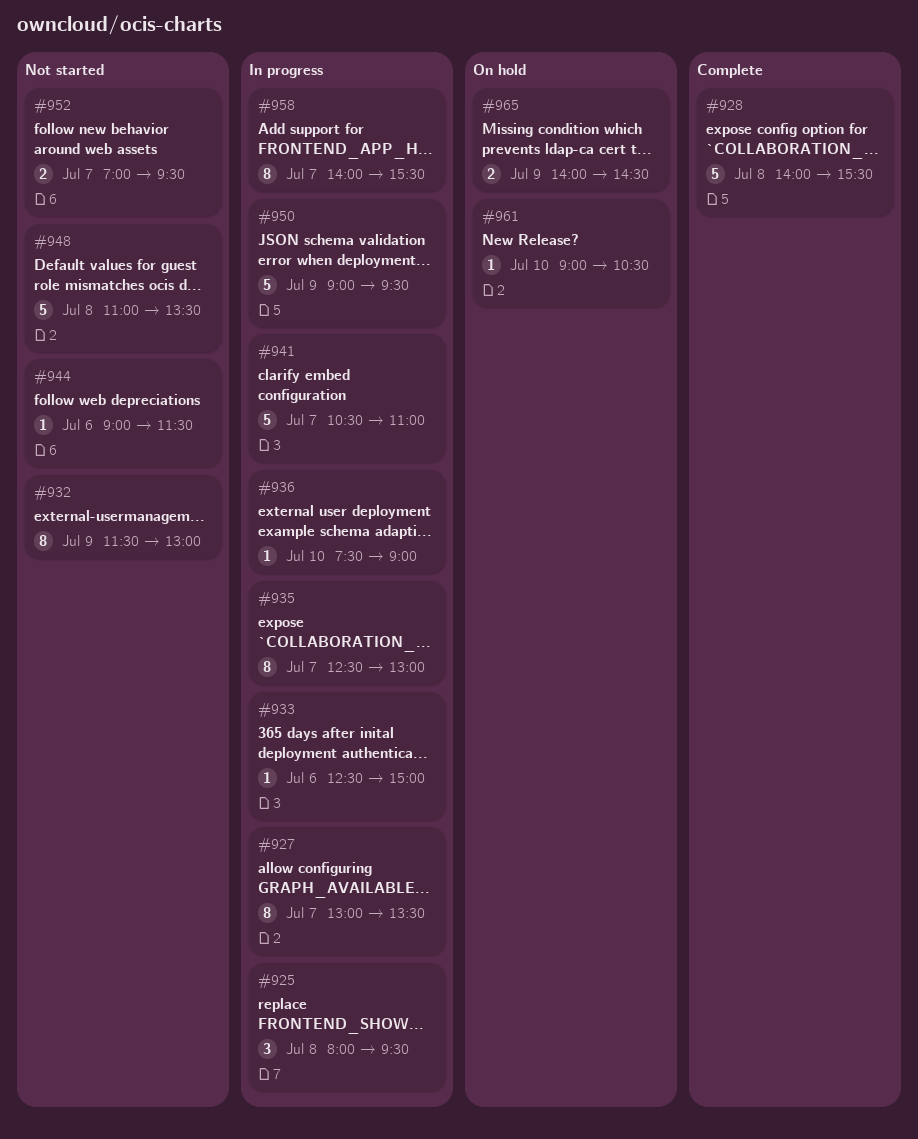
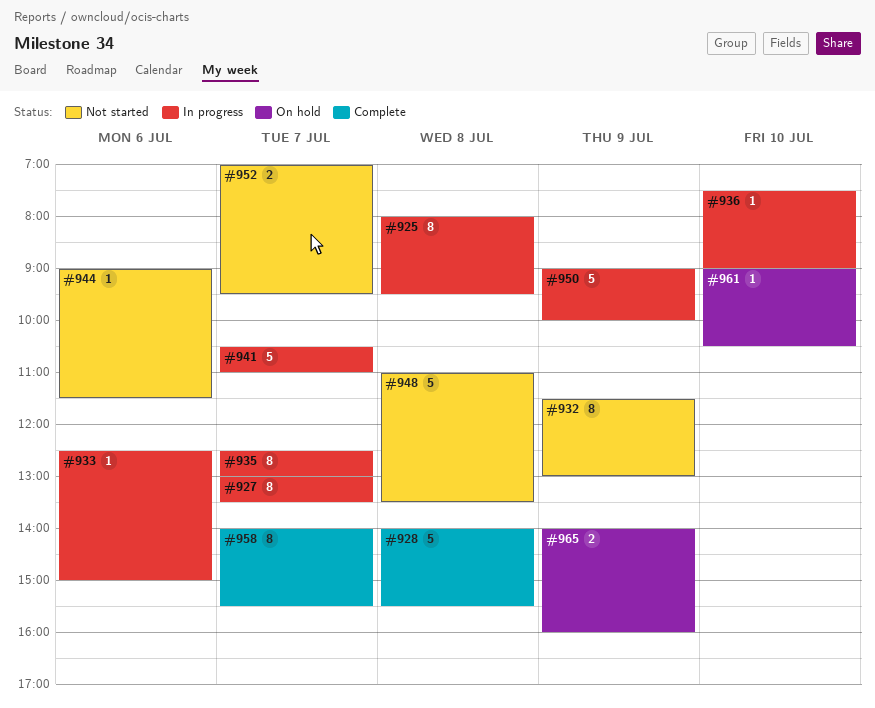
#925, estimate: 3 -> 8
#950, ends: 09:30 -> 10:00
#958, status: In progress -> Complete
#965, ends: 14:30 -> 16:00

